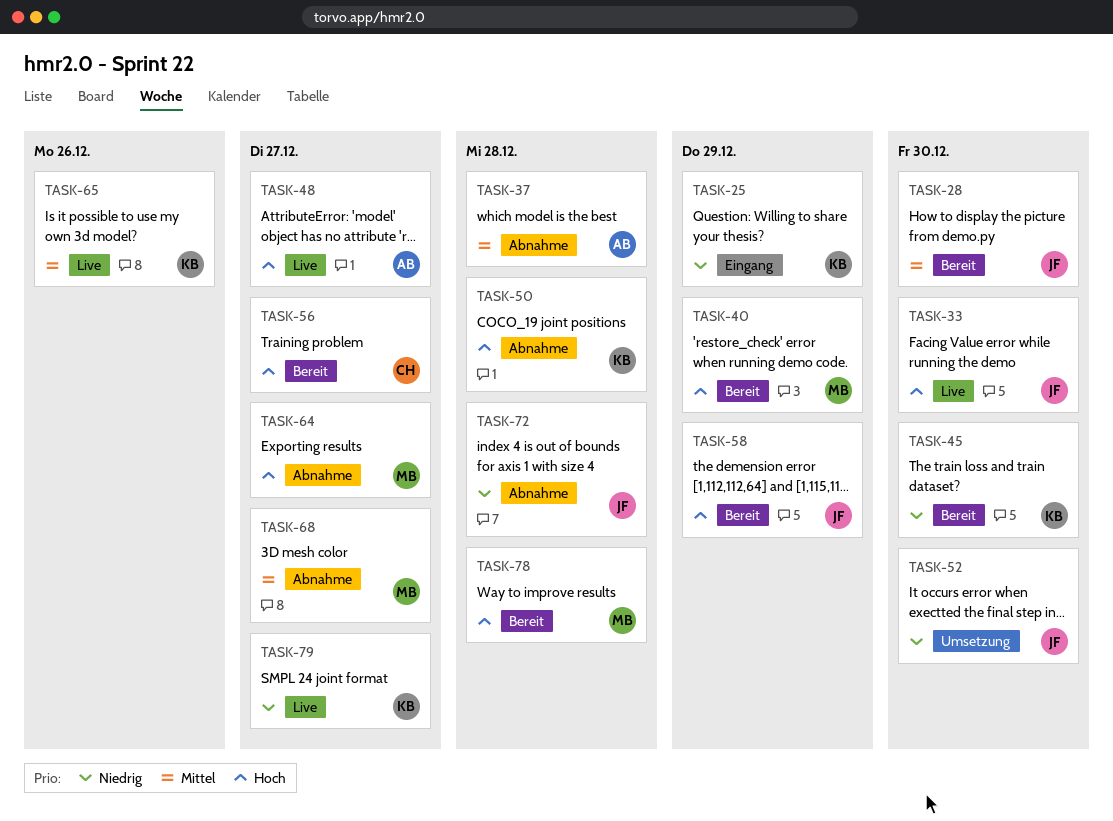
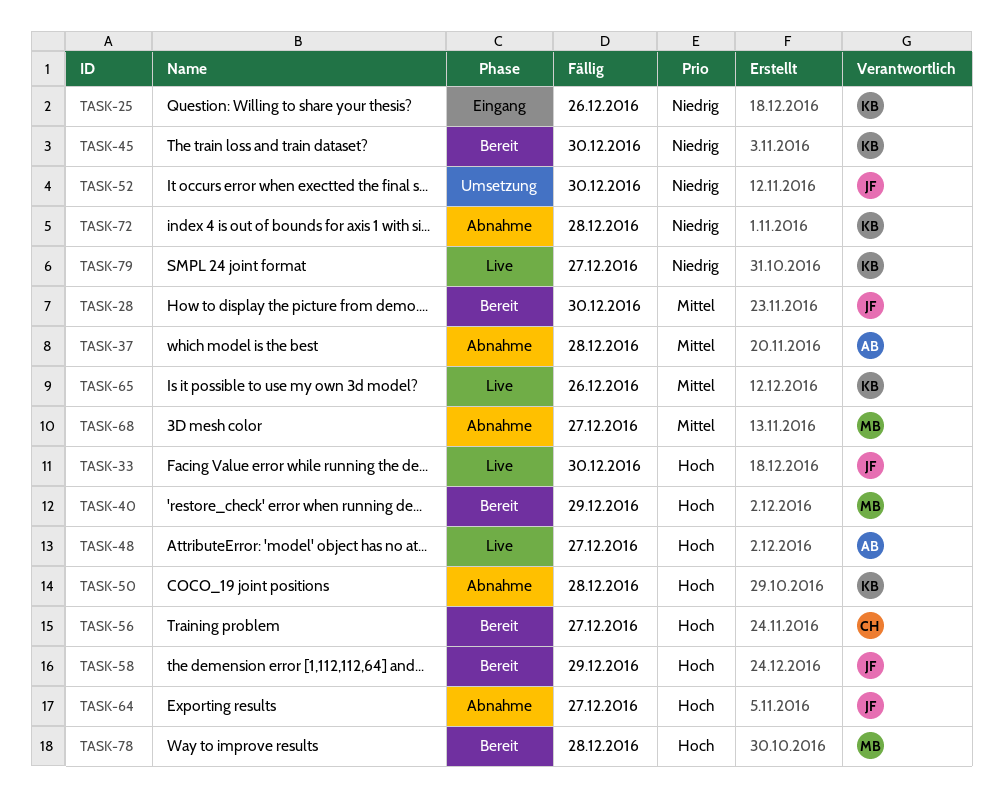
TASK-25, due: Dec 29 -> Dec 26
TASK-64, owner: MB -> JF
TASK-72, owner: JF -> KB

